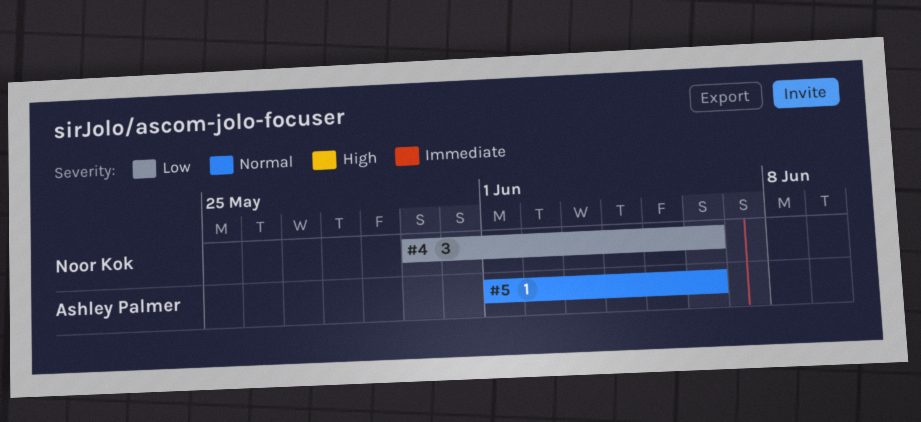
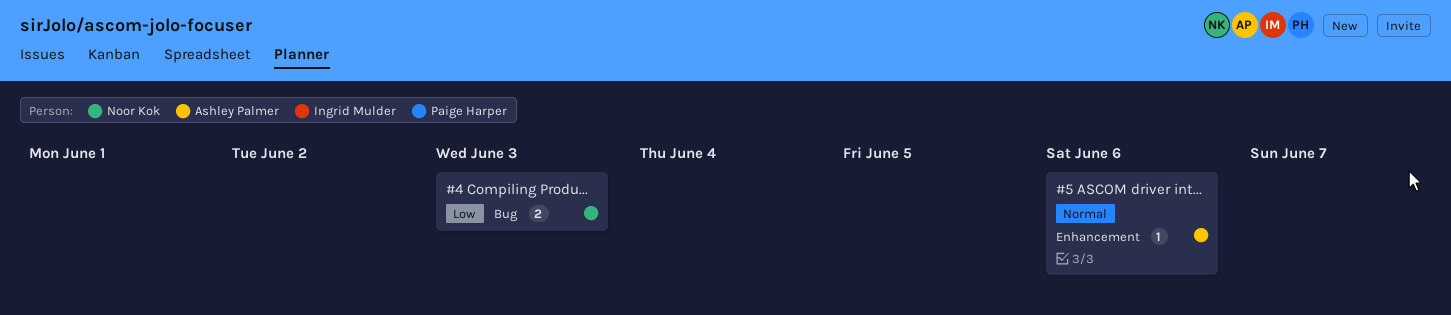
#4, estimate: 3 -> 2
#4, due: Jun 6 -> Jun 3

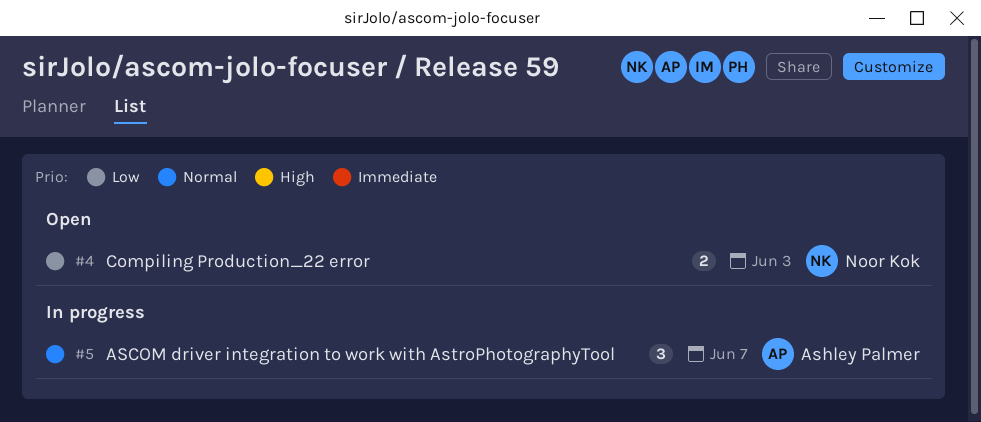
#5, estimate: 1 -> 3
#5, due: Jun 6 -> Jun 7

